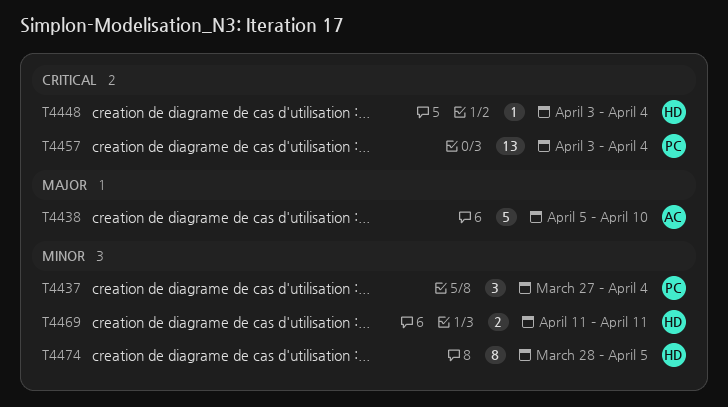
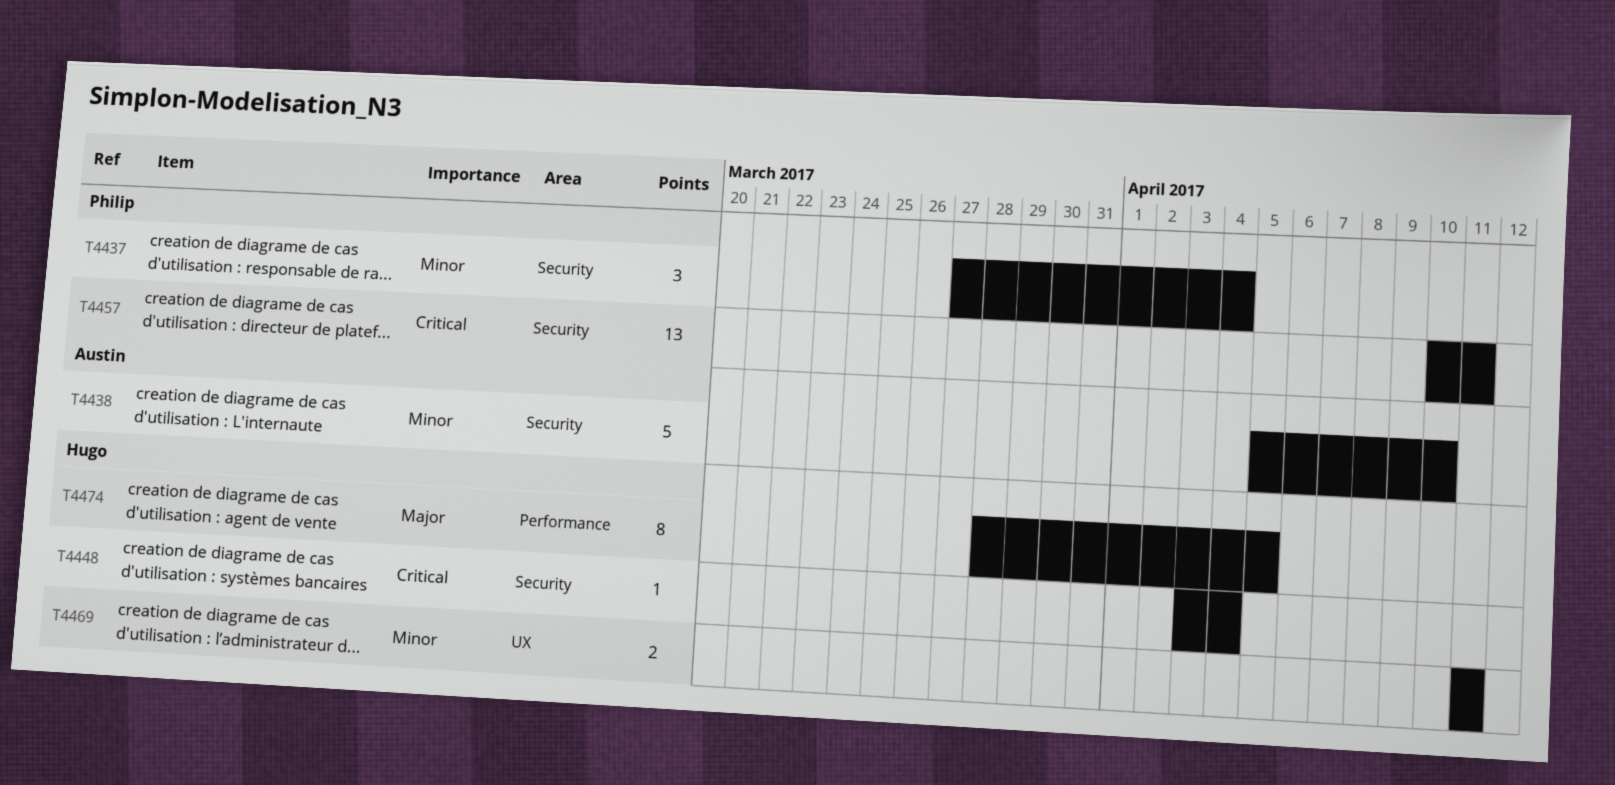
T4438, priority: Major -> Minor
T4457, start: Apr 3 -> Apr 10
T4457, due: Apr 4 -> Apr 11
T4474, priority: Minor -> Major

